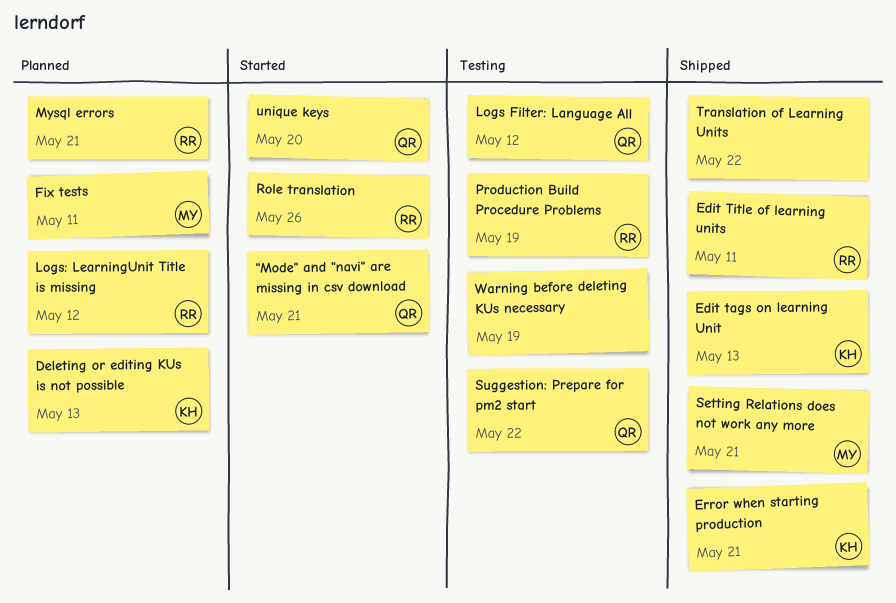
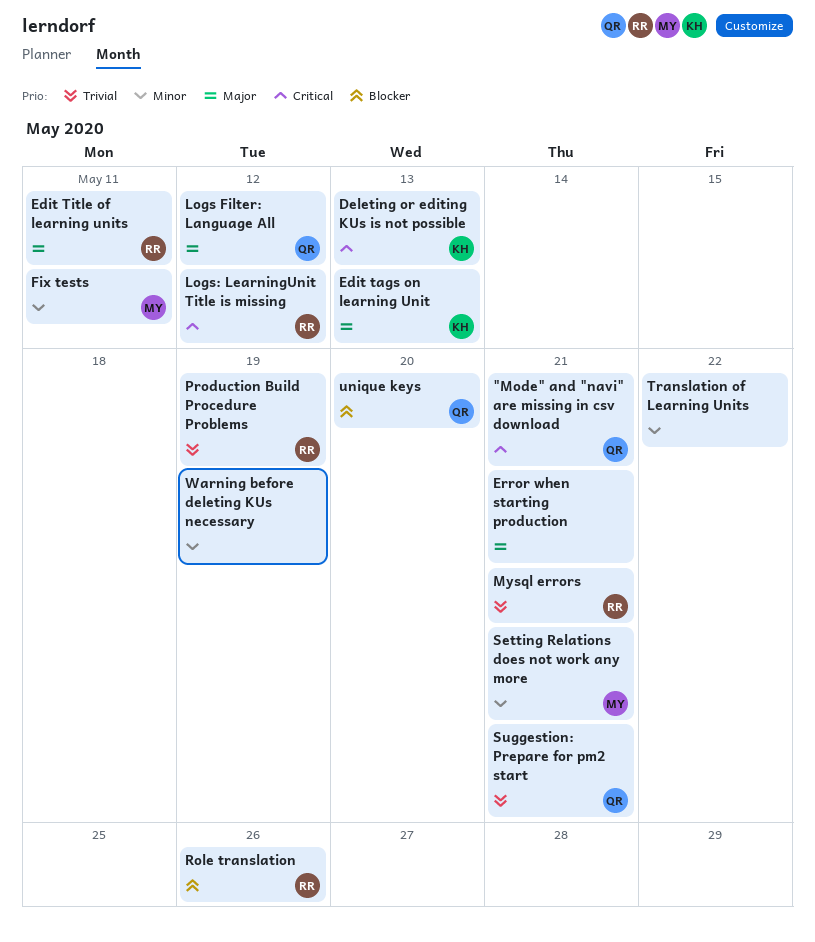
Error when starting production, owner: KH -> none
Suggestion: Prepare for pm2 start, due: May 22 -> May 21

